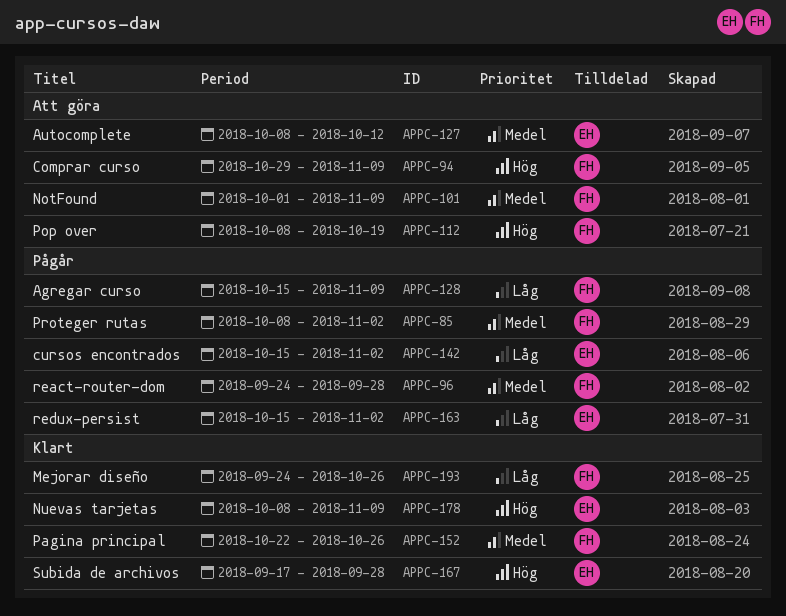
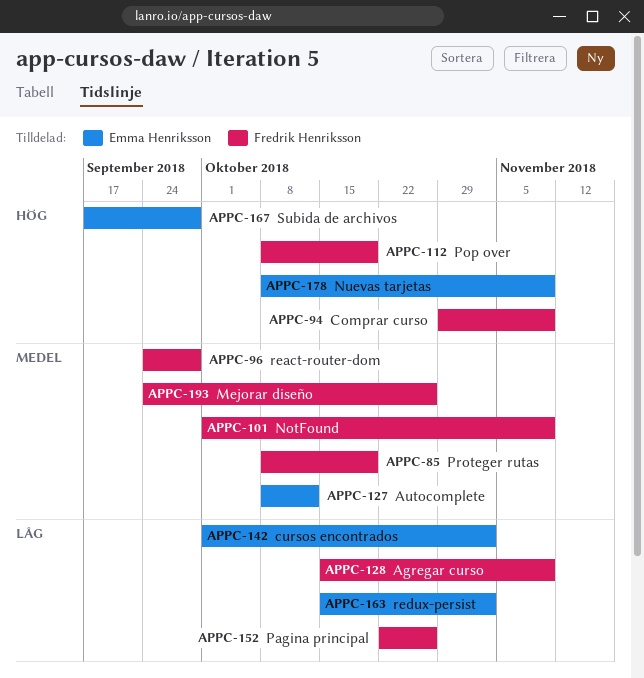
APPC-85, due: Nov 2 -> Oct 19
APPC-142, start: Oct 15 -> Oct 1
APPC-152, priority: Medel -> Låg
APPC-193, priority: Låg -> Medel

